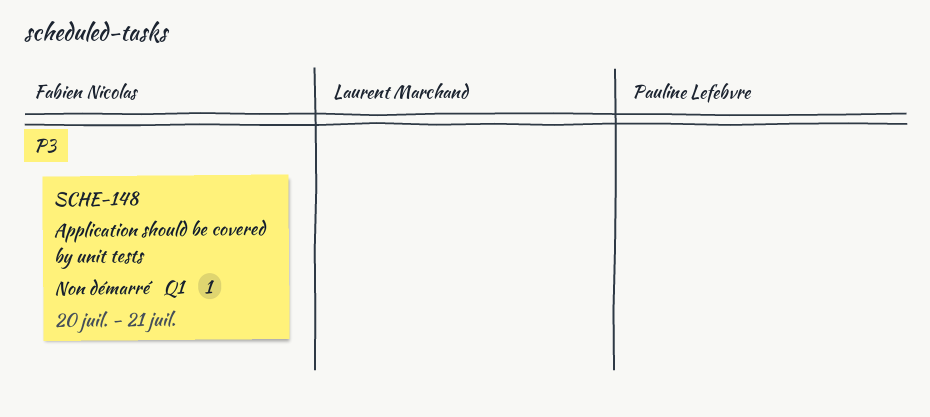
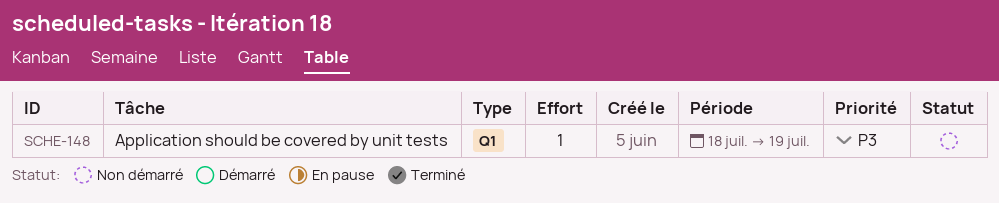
SCHE-148, start: Jul 20 -> Jul 18
SCHE-148, due: Jul 21 -> Jul 19

